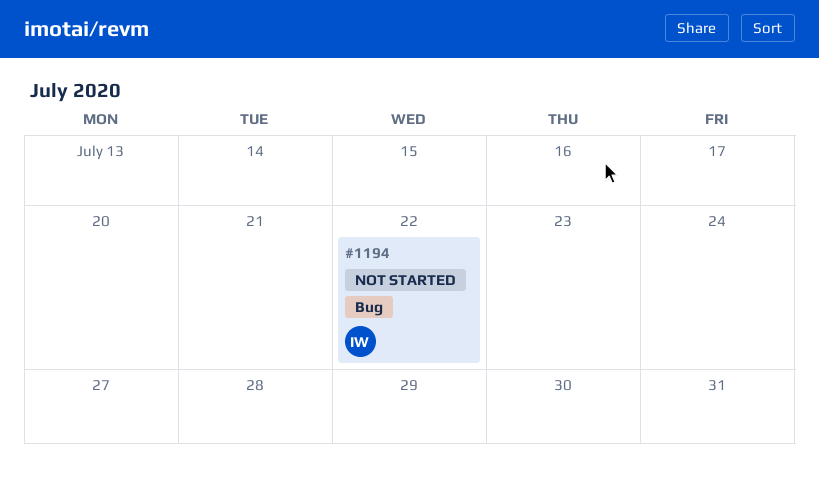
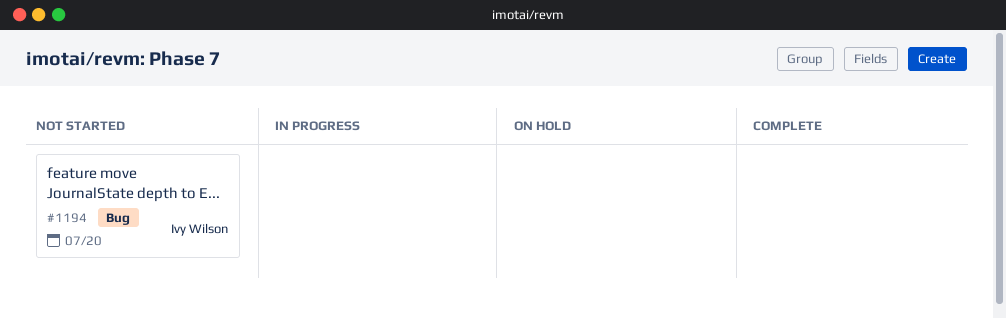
#1194, due: Jul 22 -> Jul 20

